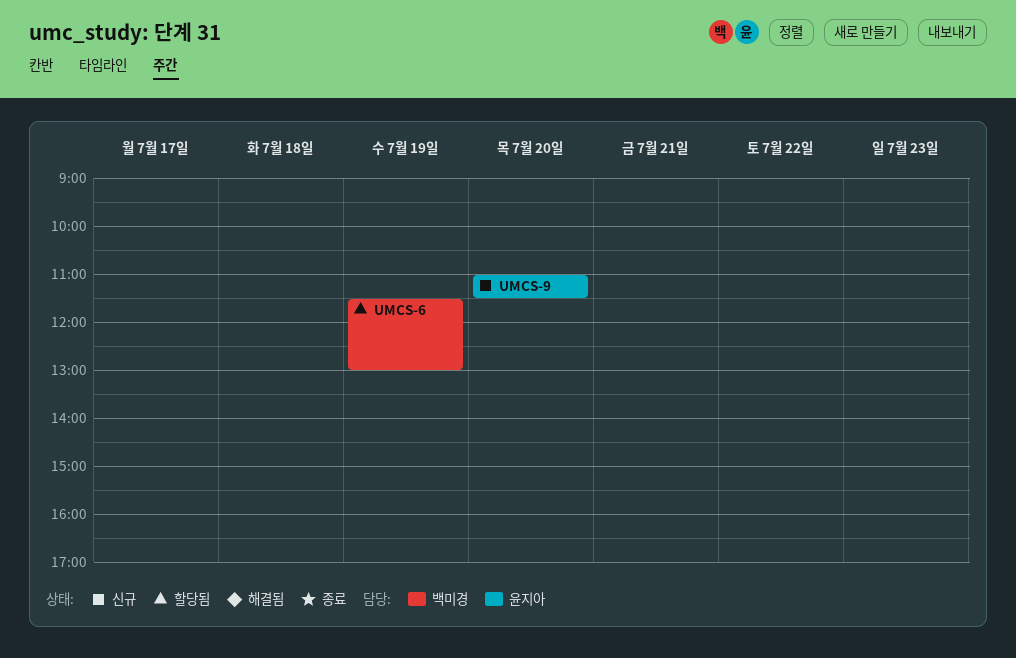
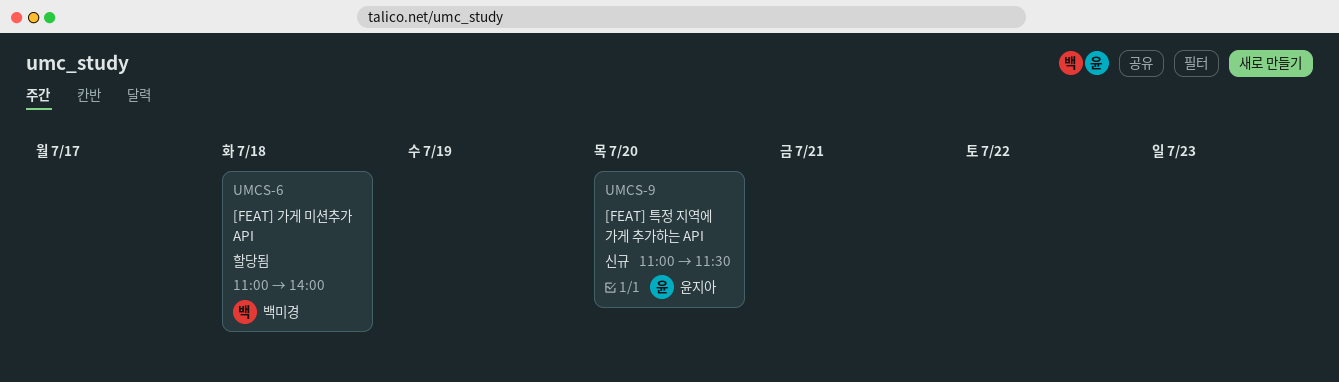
UMCS-6, day: Jul 19 -> Jul 18
UMCS-6, begins: 11:30 -> 11:00
UMCS-6, ends: 13:00 -> 14:00

